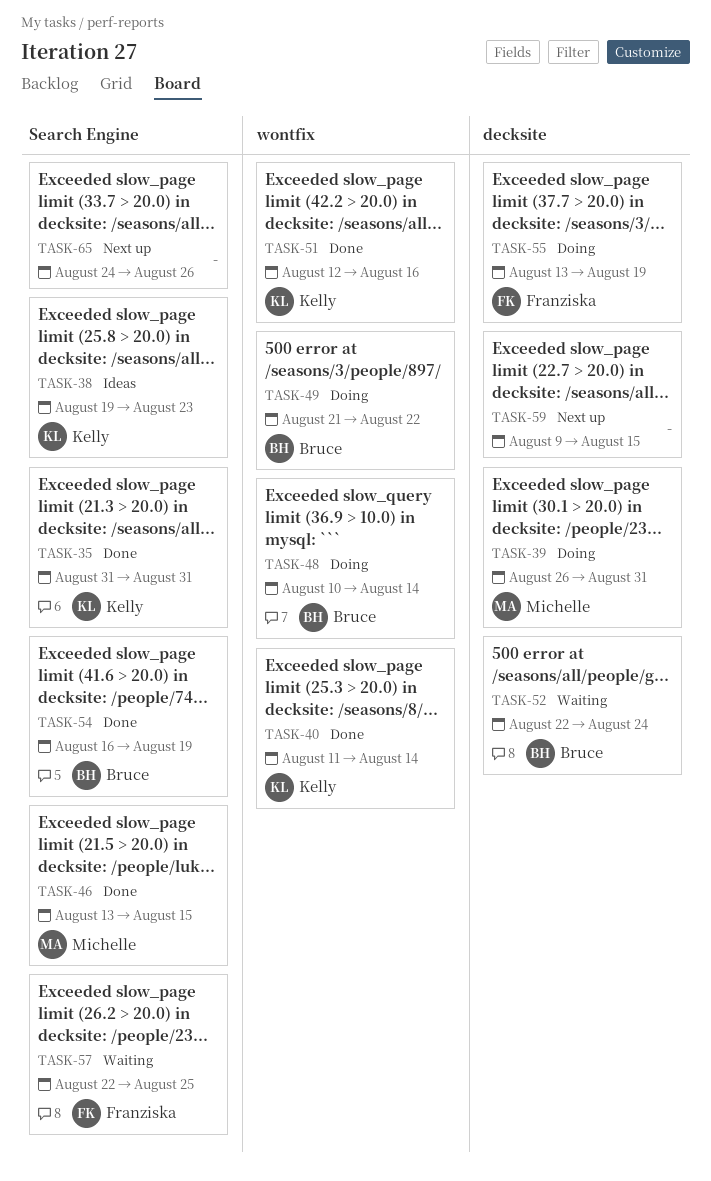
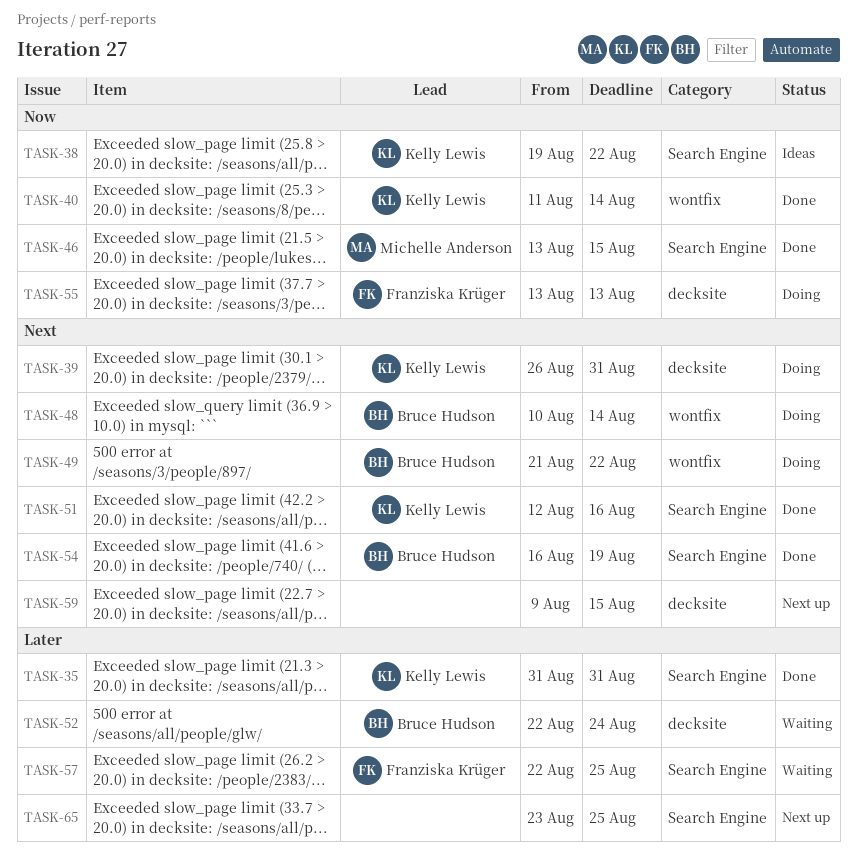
TASK-38, due: Aug 23 -> Aug 22
TASK-39, owner: Michelle Anderson -> Kelly Lewis
TASK-51, label: wontfix -> Search Engine
TASK-55, due: Aug 19 -> Aug 13
TASK-65, start: Aug 24 -> Aug 23
TASK-65, due: Aug 26 -> Aug 25

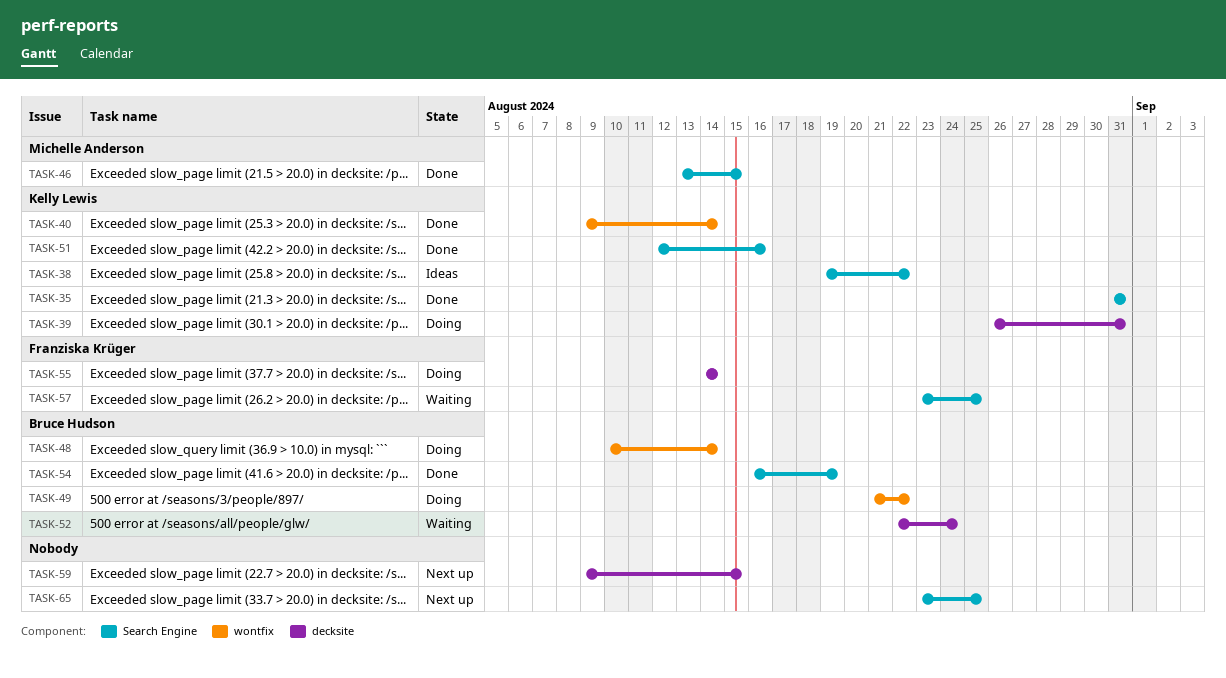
TASK-40, start: Aug 11 -> Aug 9
TASK-55, start: Aug 13 -> Aug 14
TASK-55, due: Aug 13 -> Aug 14
TASK-57, start: Aug 22 -> Aug 23

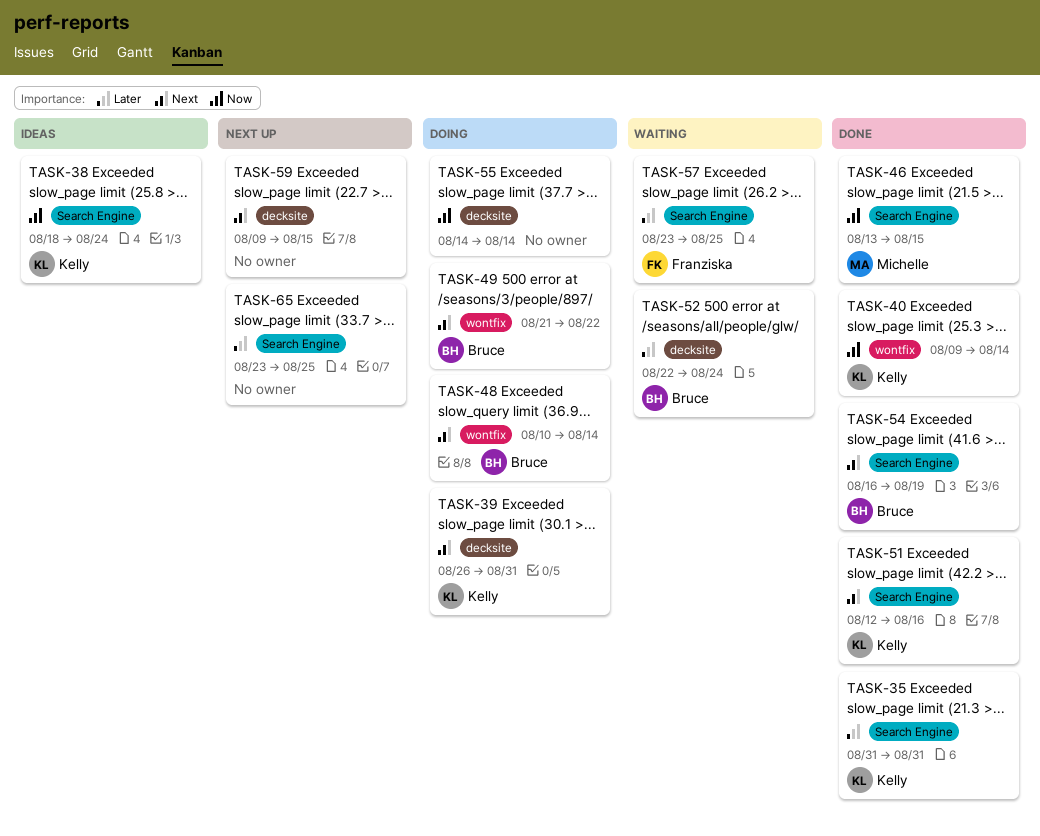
TASK-38, start: Aug 19 -> Aug 18
TASK-38, due: Aug 22 -> Aug 24
TASK-55, owner: Franziska Krüger -> none

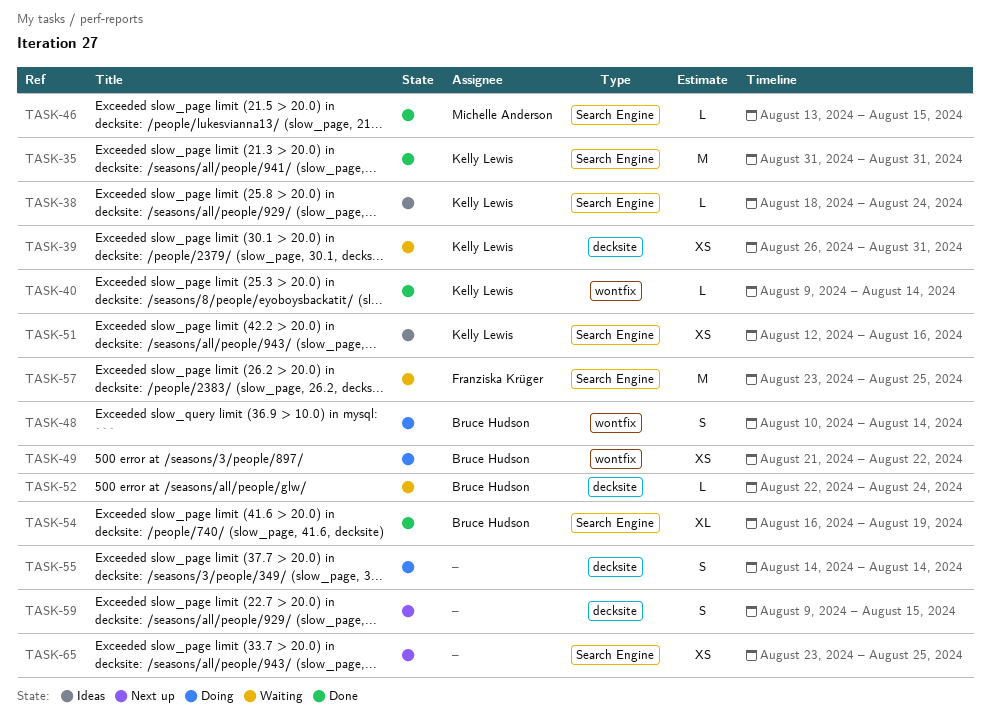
TASK-39, status: Doing -> Waiting
TASK-51, status: Done -> Ideas

